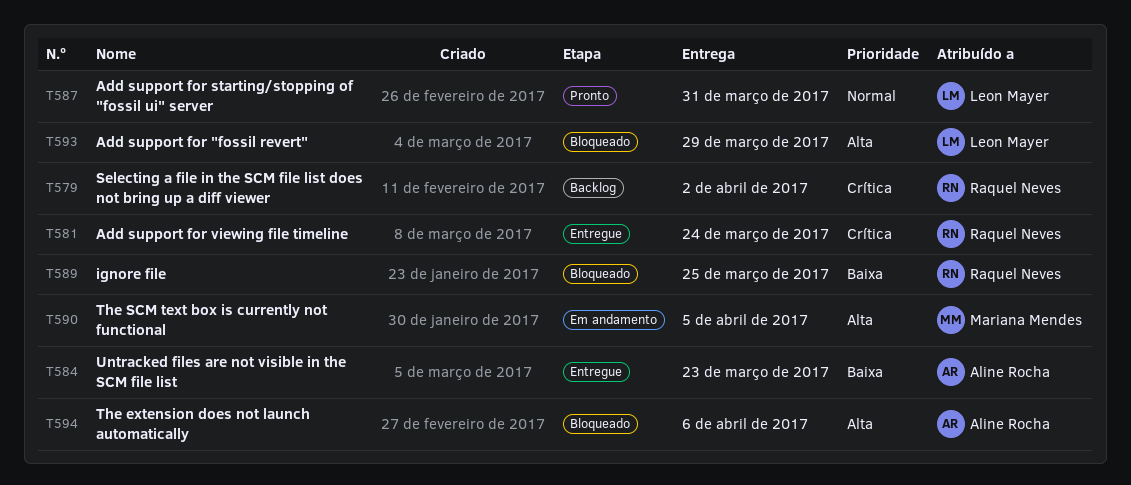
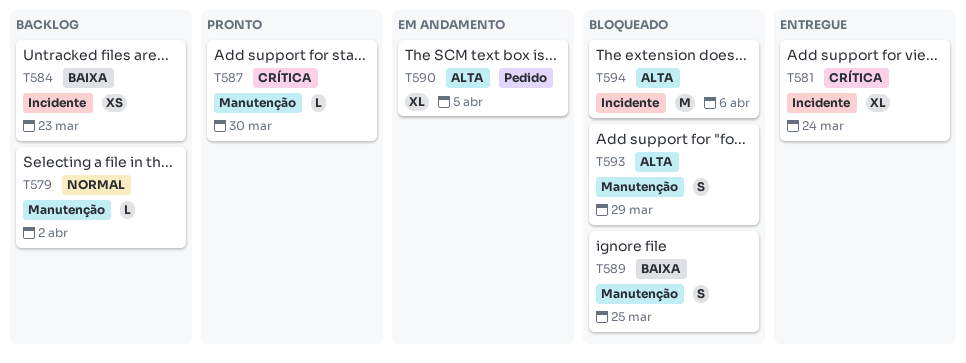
T579, priority: Crítica -> Normal
T584, status: Entregue -> Backlog
T587, priority: Normal -> Crítica
T587, due: Mar 31 -> Mar 30

